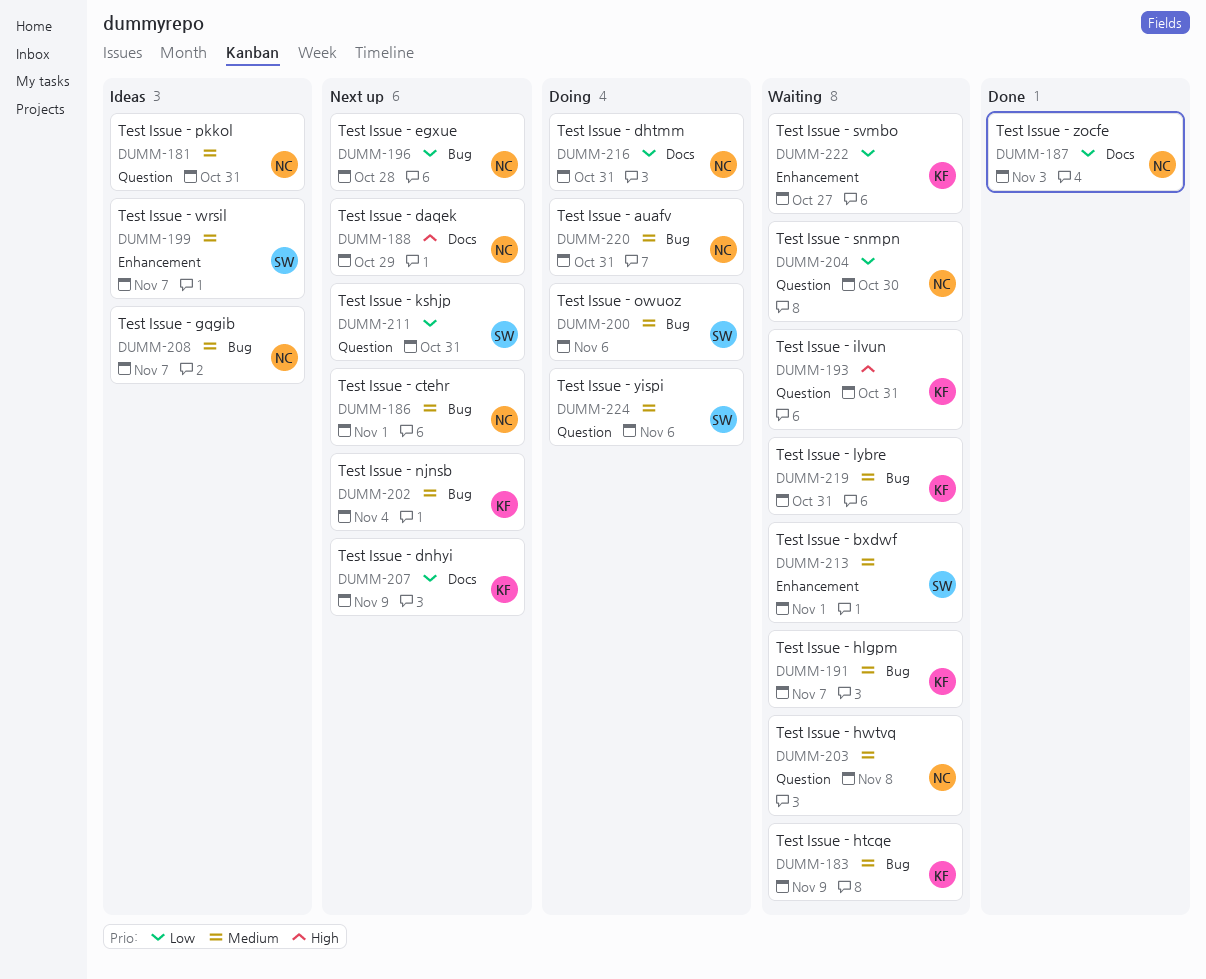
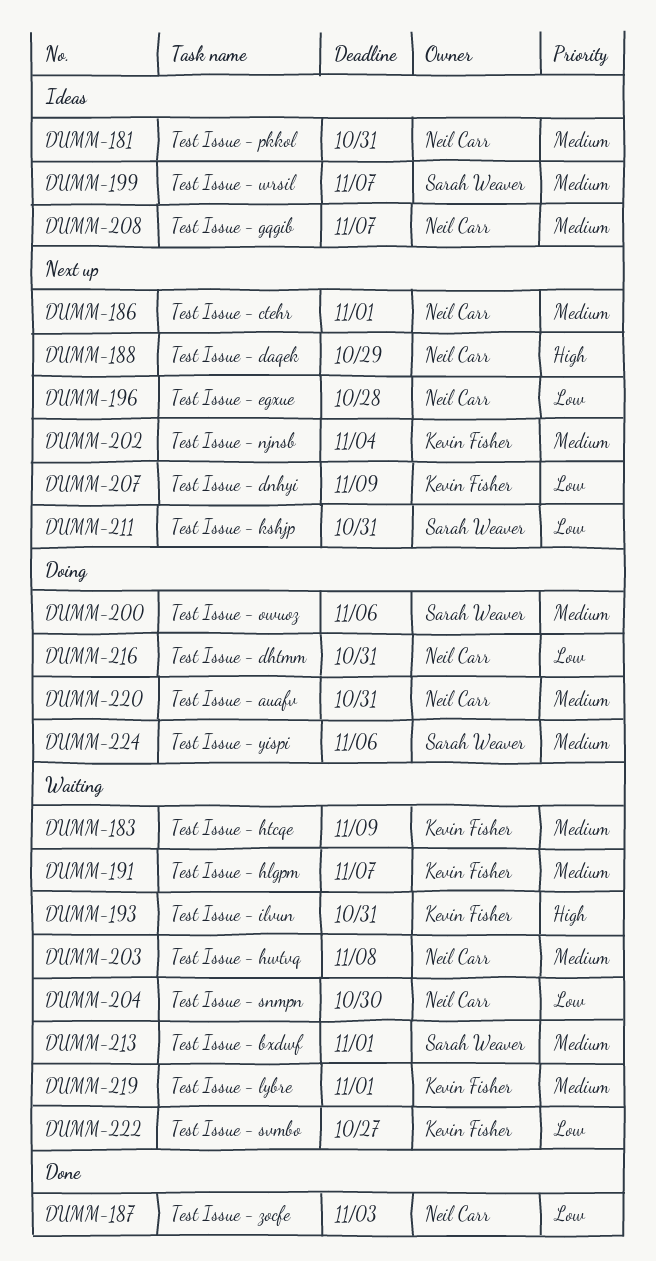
DUMM-219, due: Oct 31 -> Nov 1

